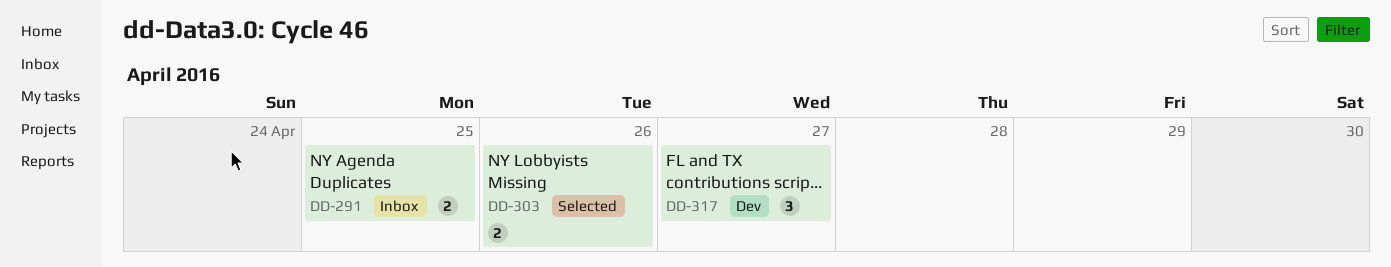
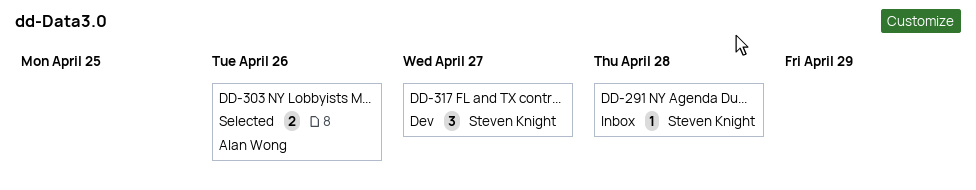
DD-291, estimate: 2 -> 1
DD-291, due: Apr 25 -> Apr 28

